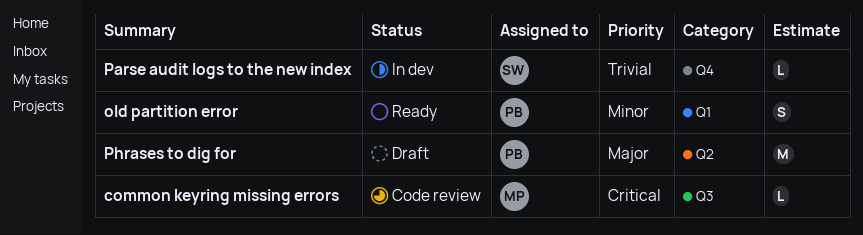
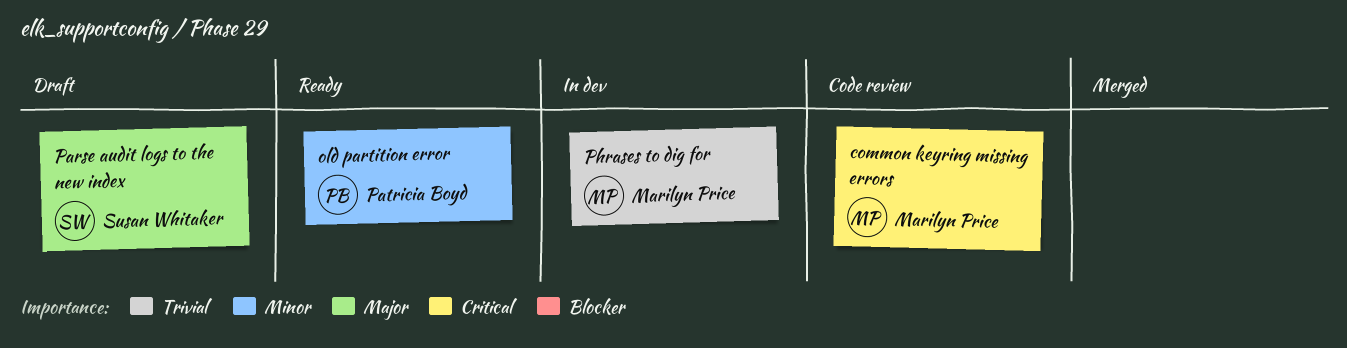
Parse audit logs to the new index, status: In dev -> Draft
Parse audit logs to the new index, priority: Trivial -> Major
Phrases to dig for, status: Draft -> In dev
Phrases to dig for, owner: Patricia Boyd -> Marilyn Price
Phrases to dig for, priority: Major -> Trivial

